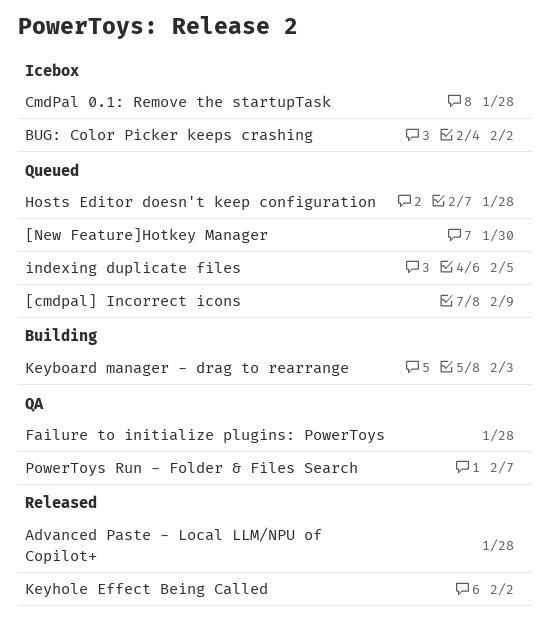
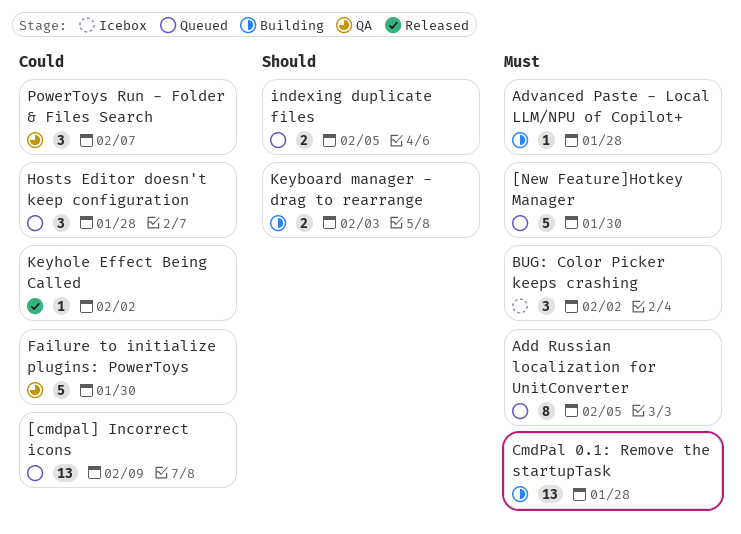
Add Russian localization for UnitConverter: none -> present
Advanced Paste - Local LLM/NPU of Copilot+, status: Released -> Building
CmdPal 0.1: Remove the startupTask, status: Icebox -> Building
Failure to initialize plugins: PowerToys, due: Jan 28 -> Jan 30

